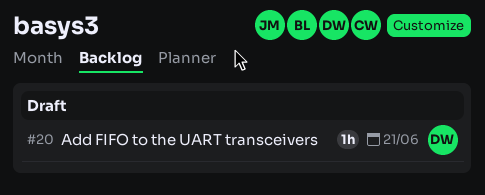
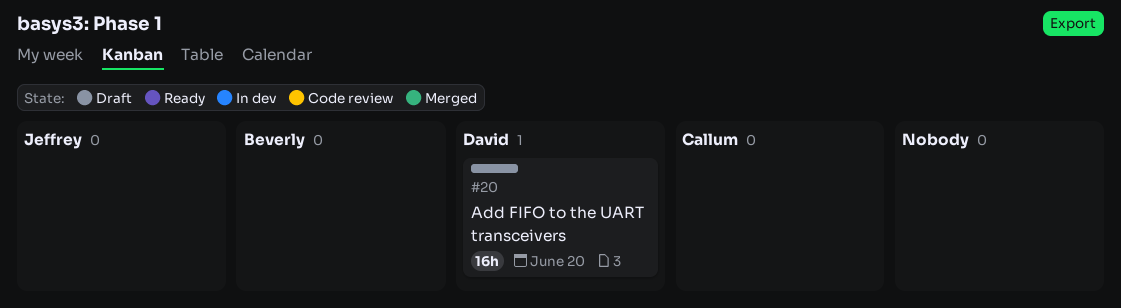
#20, estimate: 1h -> 16h
#20, due: Jun 21 -> Jun 20

